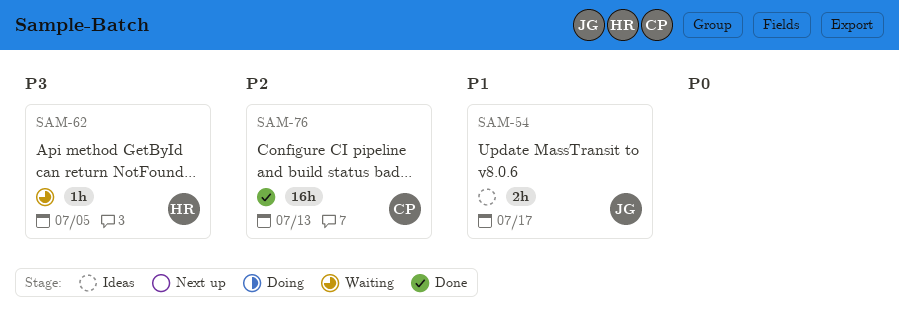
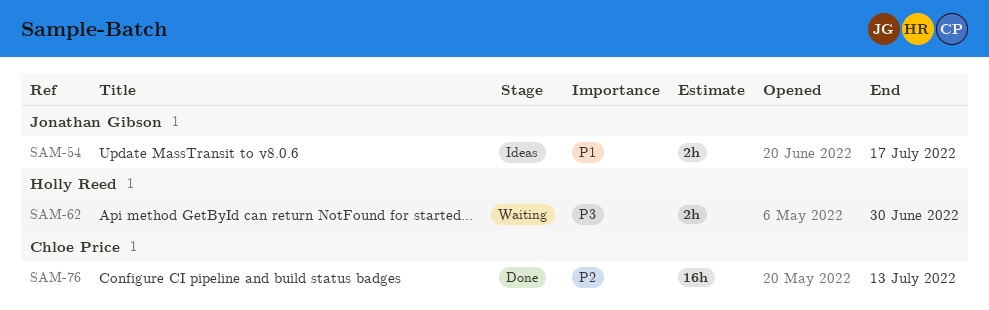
SAM-62, estimate: 1h -> 2h
SAM-62, due: Jul 5 -> Jun 30

